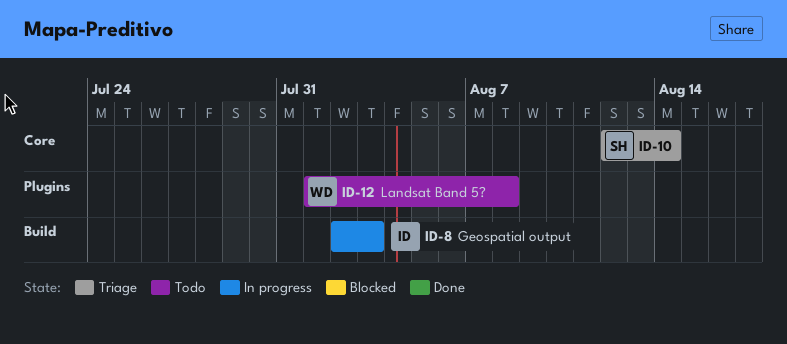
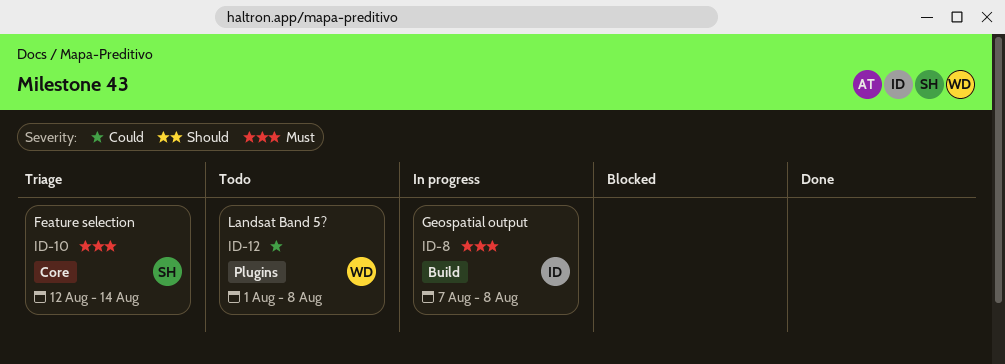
ID-8, start: Aug 2 -> Aug 7
ID-8, due: Aug 3 -> Aug 8

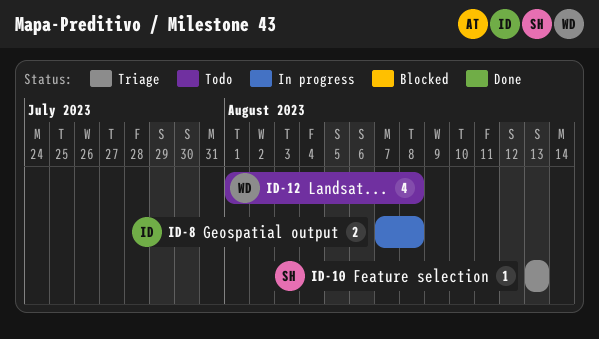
ID-10, start: Aug 12 -> Aug 13
ID-10, due: Aug 14 -> Aug 13

